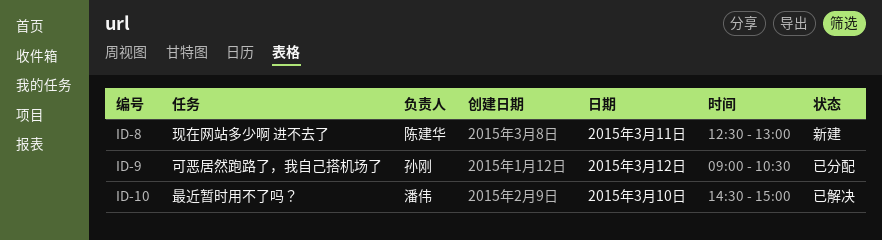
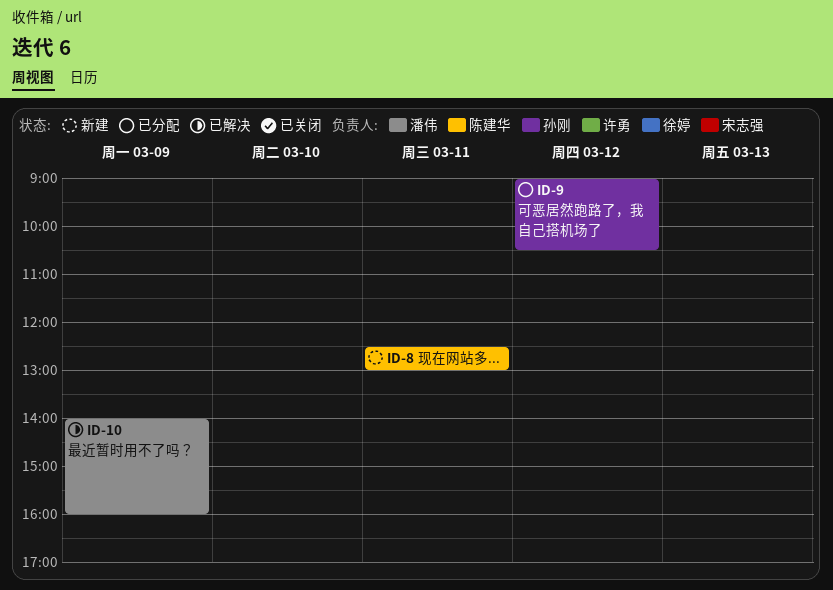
ID-10, day: Mar 10 -> Mar 9
ID-10, begins: 14:30 -> 14:00
ID-10, ends: 15:00 -> 16:00

